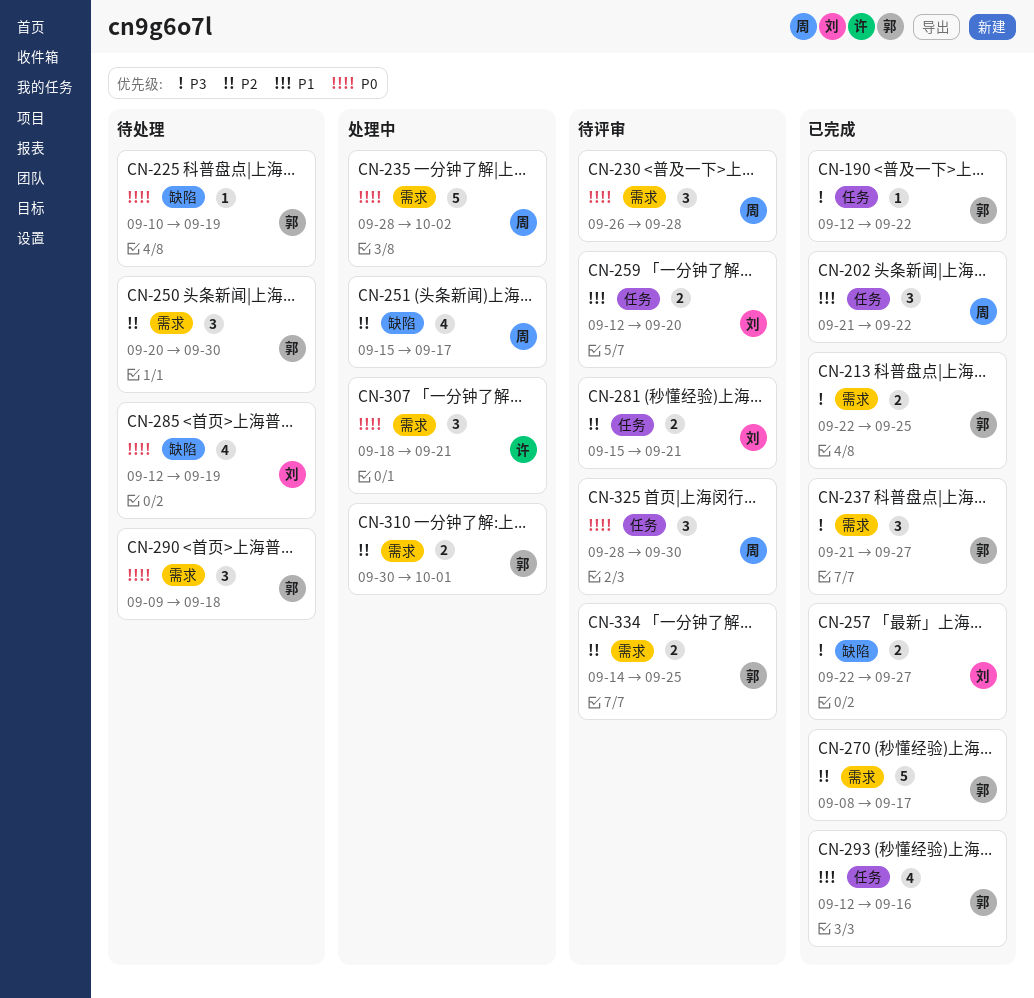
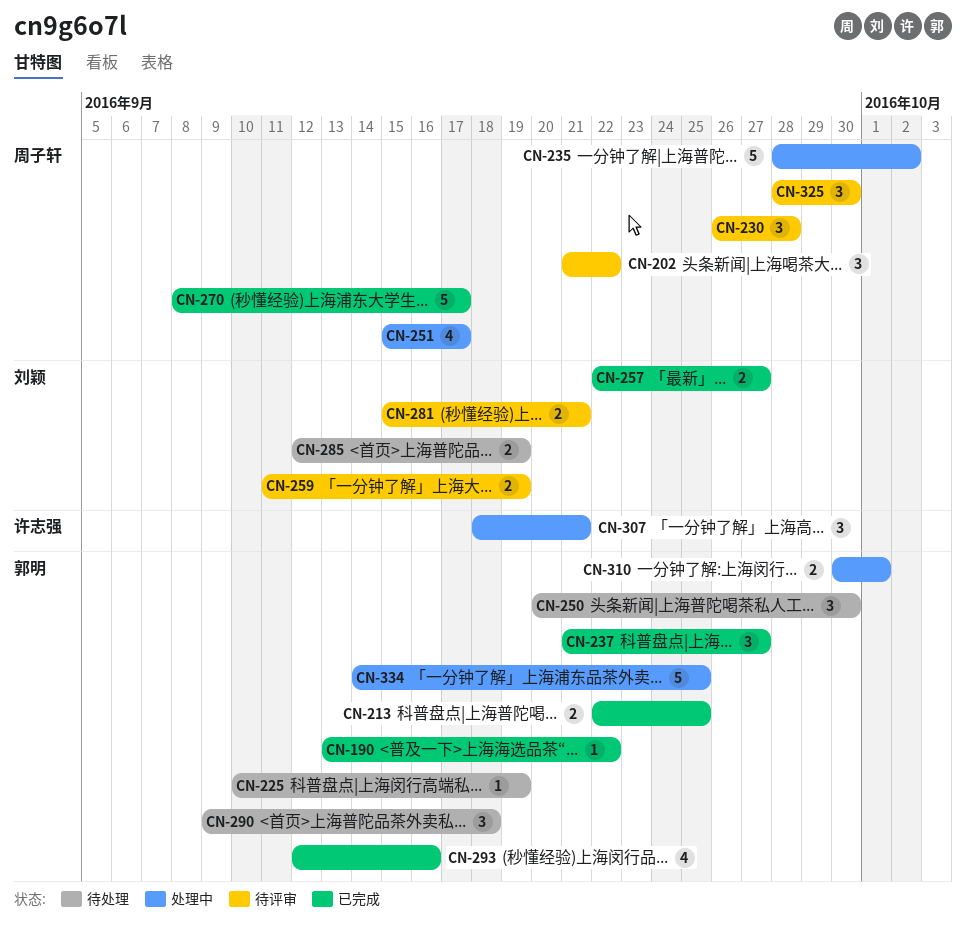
CN-190, start: Sep 12 -> Sep 13
CN-202, status: 已完成 -> 待评审
CN-259, start: Sep 12 -> Sep 11
CN-259, due: Sep 20 -> Sep 19
CN-270, owner: 郭明 -> 周子轩
CN-285, estimate: 4 -> 2
CN-334, status: 待评审 -> 处理中
CN-334, estimate: 2 -> 5

